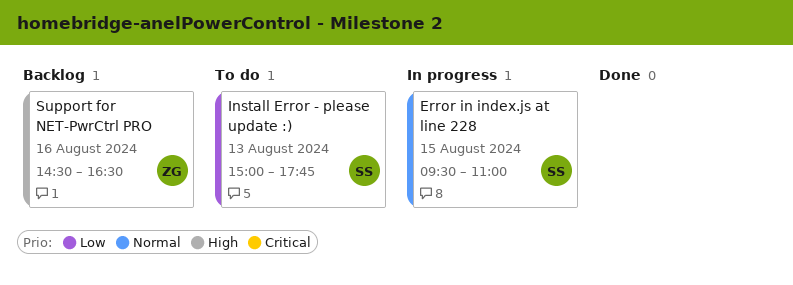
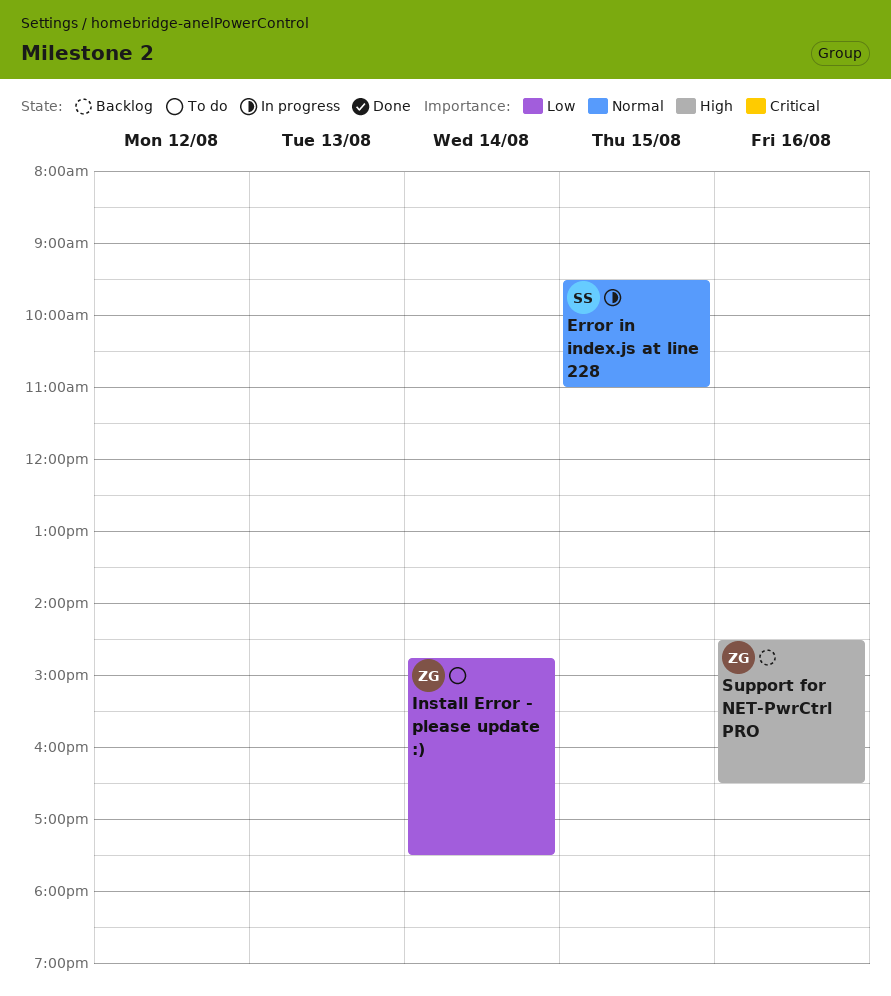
Install Error - please update :), owner: SS -> ZG
Install Error - please update :), day: Aug 13 -> Aug 14
Install Error - please update :), begins: 15:00 -> 14:45
Install Error - please update :), ends: 17:45 -> 17:30

